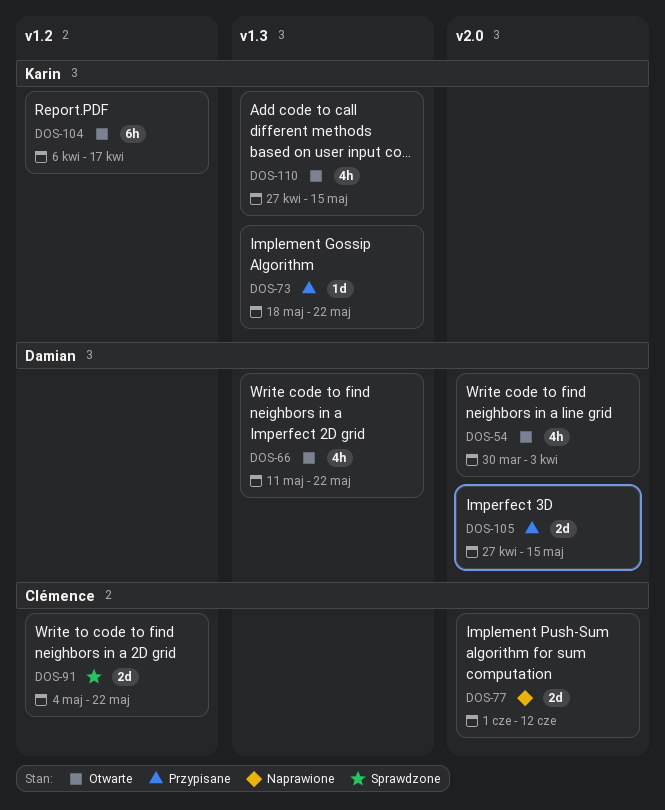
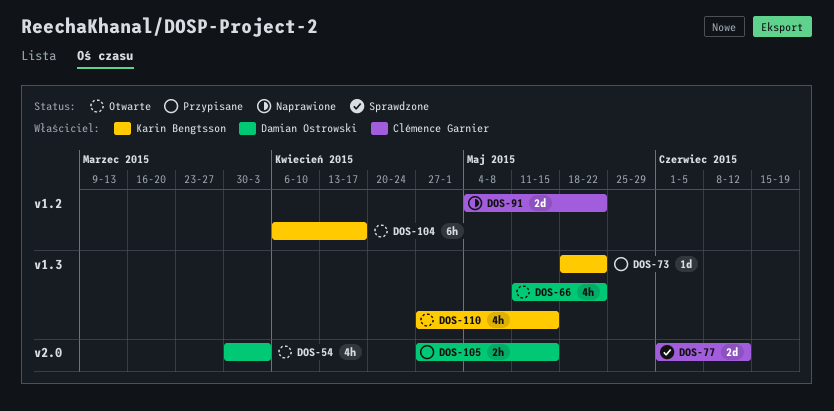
DOS-77, status: Naprawione -> Sprawdzone
DOS-91, status: Sprawdzone -> Naprawione
DOS-105, estimate: 2d -> 2h

